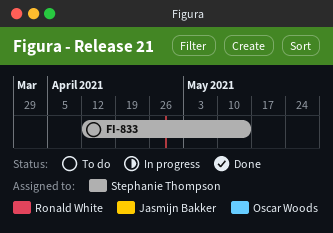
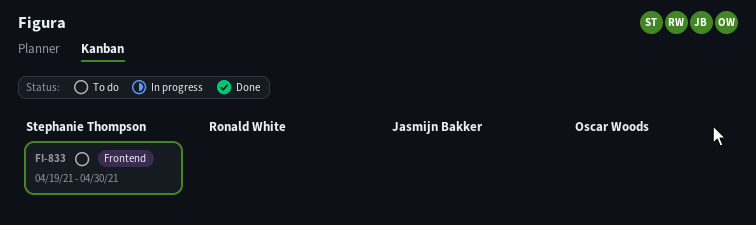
FI-833, start: Apr 12 -> Apr 19
FI-833, due: May 14 -> Apr 30

